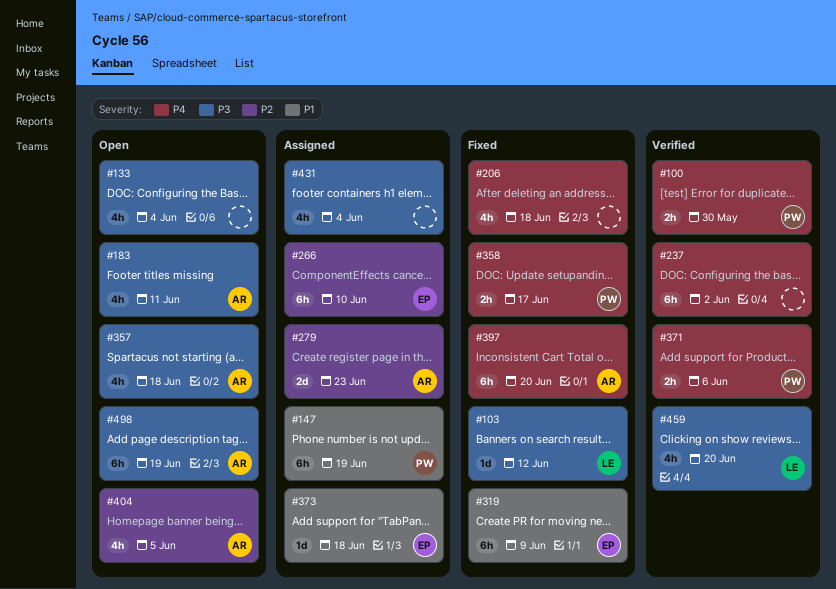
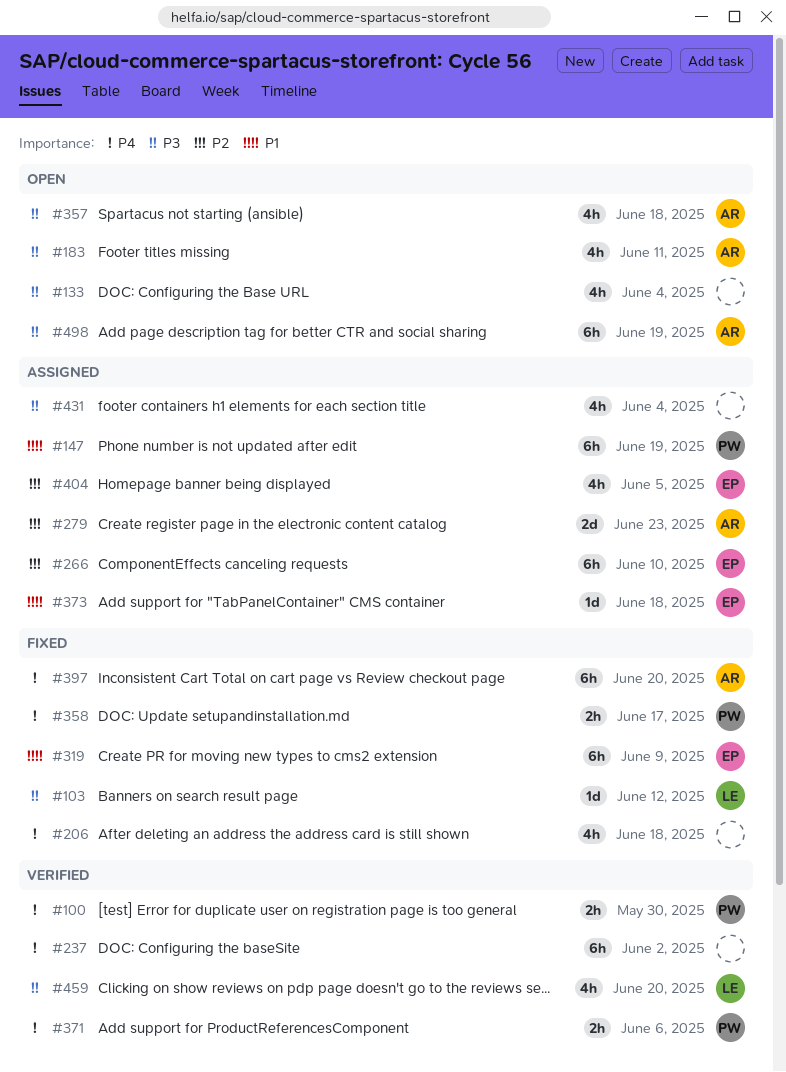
#404, status: Open -> Assigned
#404, owner: AR -> EP

